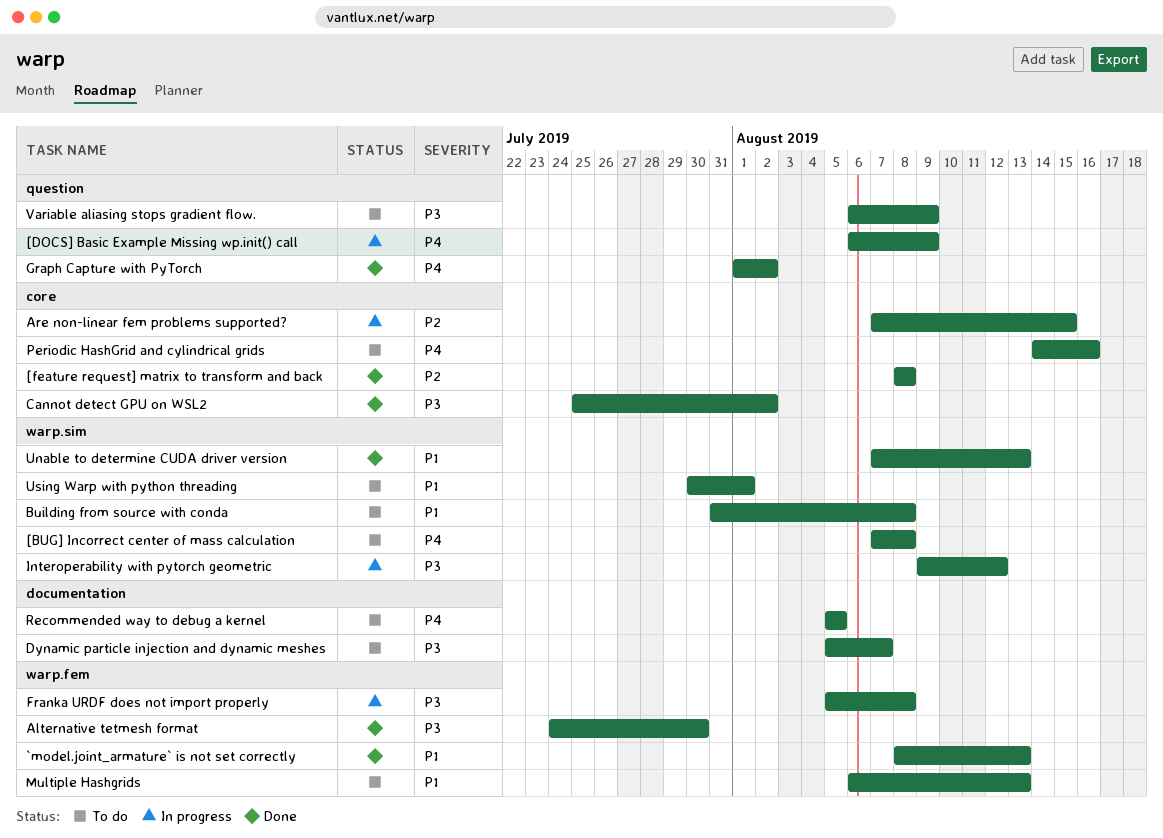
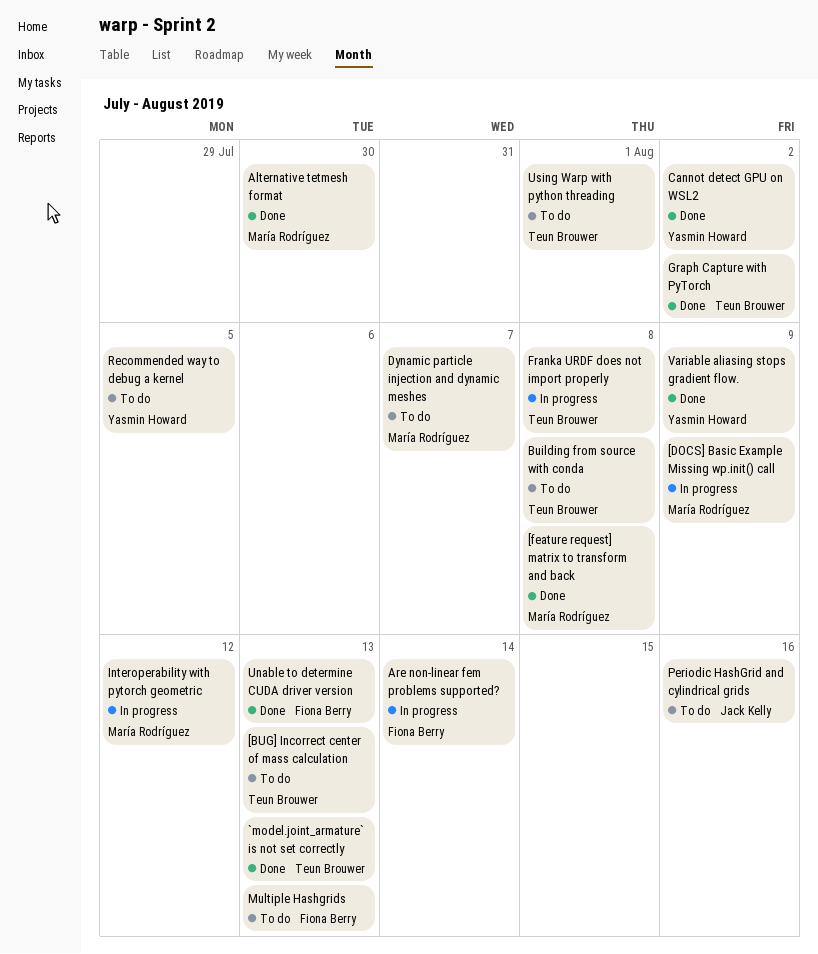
[BUG] Incorrect center of mass calculation, due: Aug 8 -> Aug 13
Are non-linear fem problems supported?, due: Aug 15 -> Aug 14
Variable aliasing stops gradient flow., status: To do -> Done

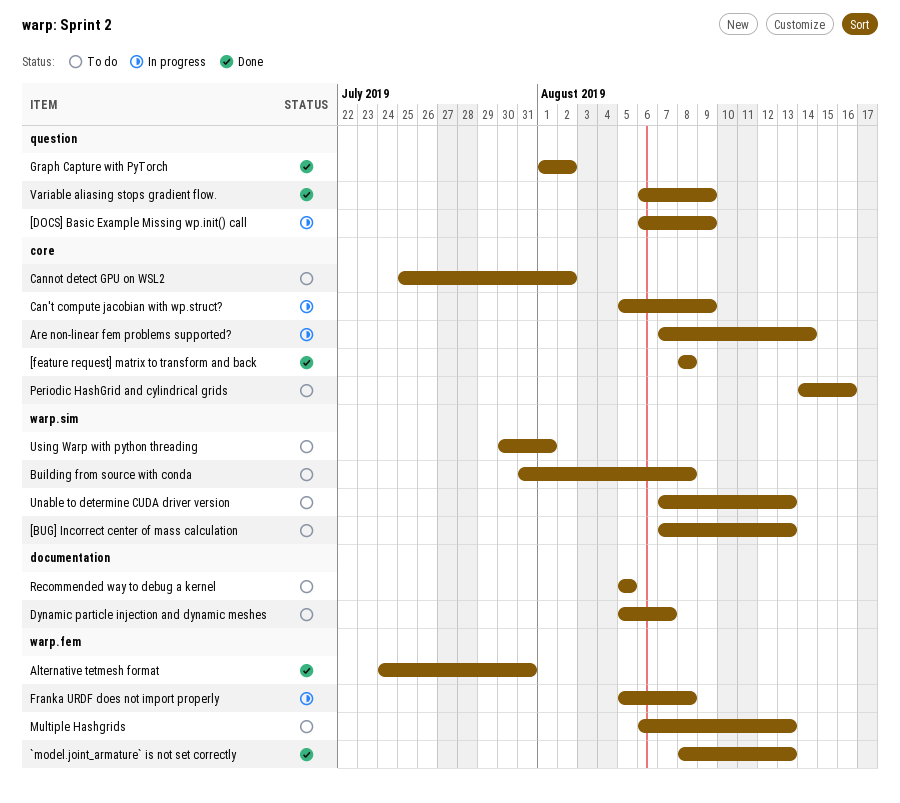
Alternative tetmesh format, due: Jul 30 -> Jul 31
Can't compute jacobian with wp.struct?: none -> present
Cannot detect GPU on WSL2, status: Done -> To do
Interoperability with pytorch geometric: present -> none
Unable to determine CUDA driver version, status: Done -> To do

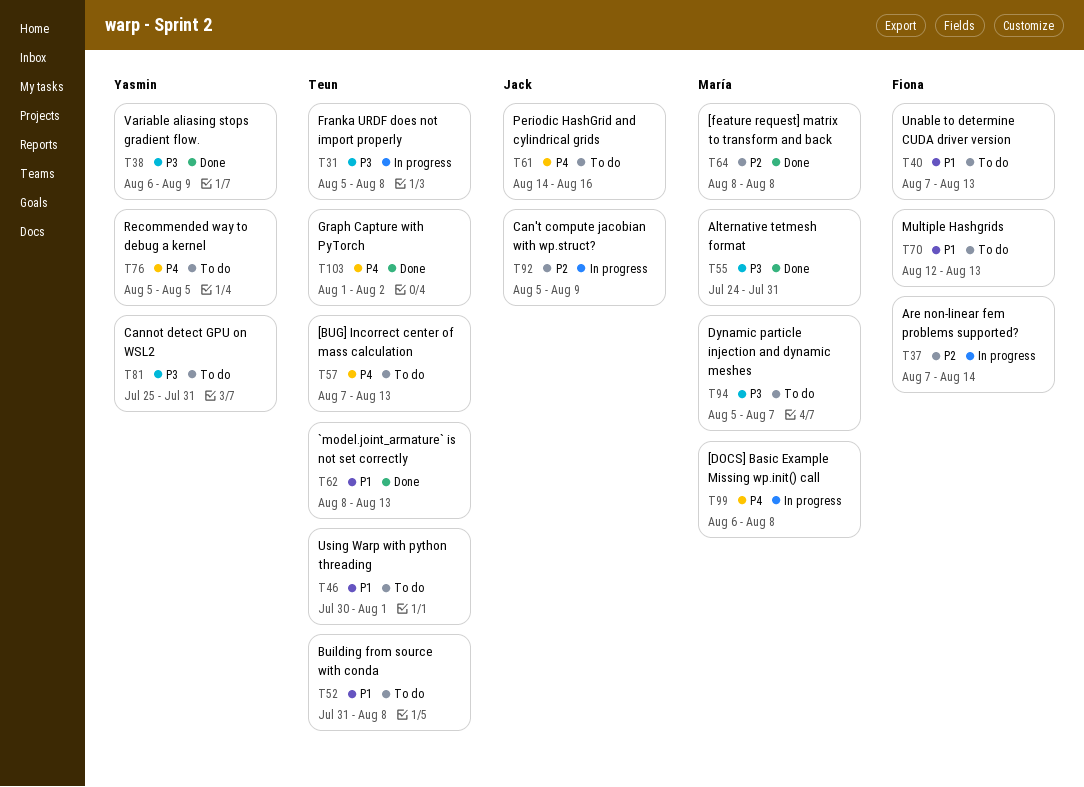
[DOCS] Basic Example Missing wp.init() call, due: Aug 9 -> Aug 8
Cannot detect GPU on WSL2, due: Aug 2 -> Jul 31
Multiple Hashgrids, start: Aug 6 -> Aug 12

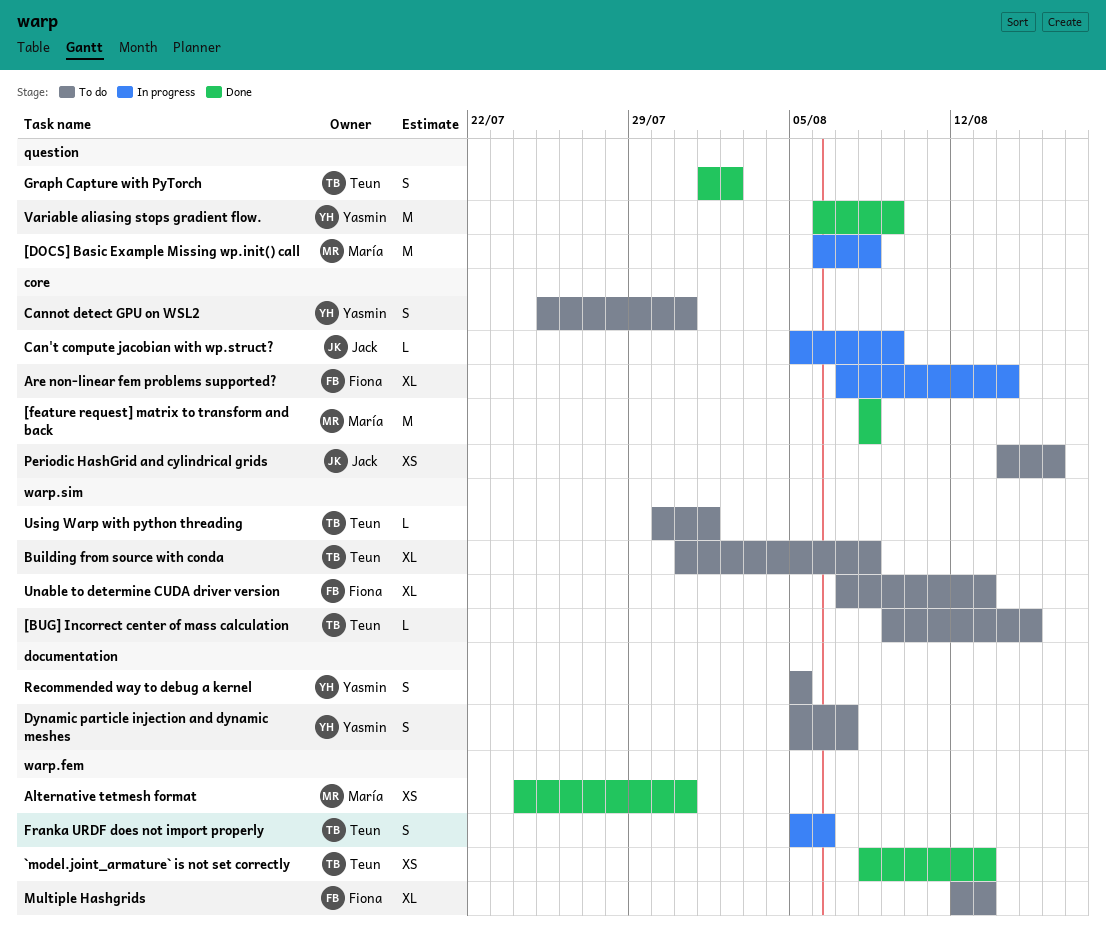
[BUG] Incorrect center of mass calculation, start: Aug 7 -> Aug 9
[BUG] Incorrect center of mass calculation, due: Aug 13 -> Aug 15
Dynamic particle injection and dynamic meshes, owner: María -> Yasmin
Franka URDF does not import properly, due: Aug 8 -> Aug 6

